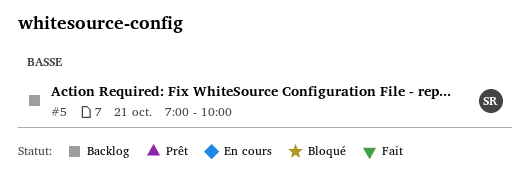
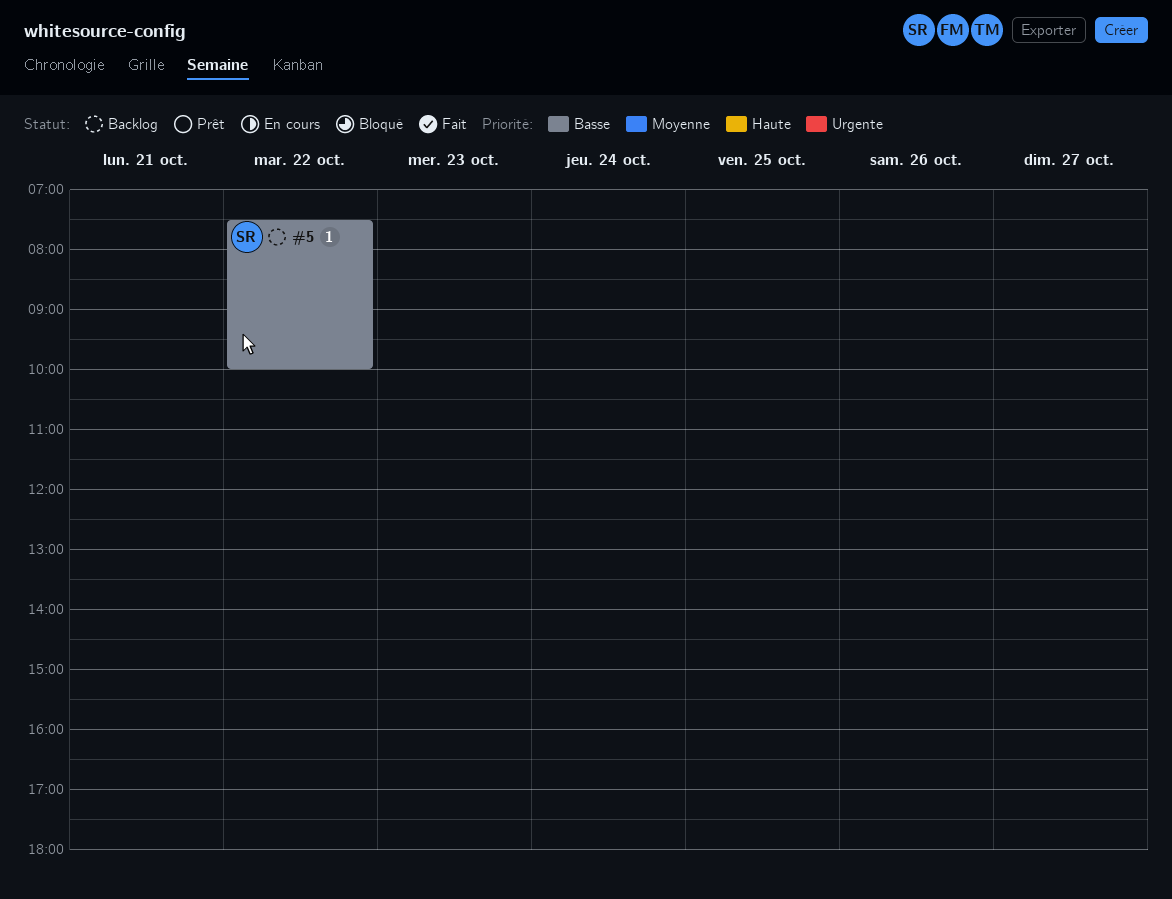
#5, day: Oct 21 -> Oct 22
#5, begins: 07:00 -> 07:30

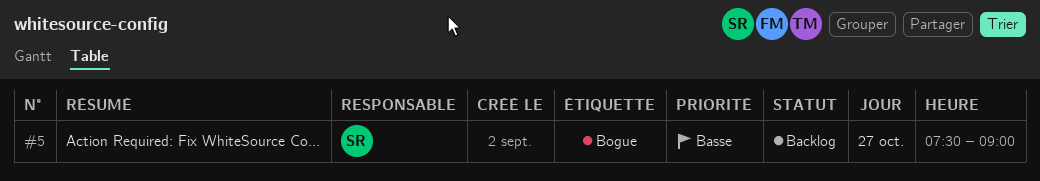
#5, day: Oct 22 -> Oct 27
#5, ends: 10:00 -> 09:00

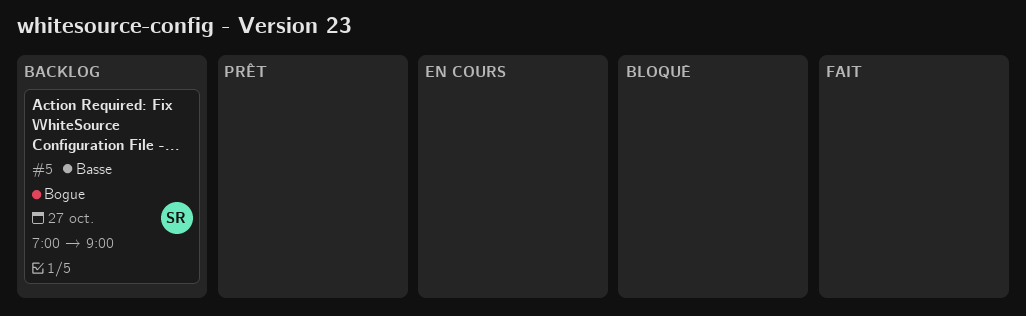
#5, begins: 07:30 -> 07:00

